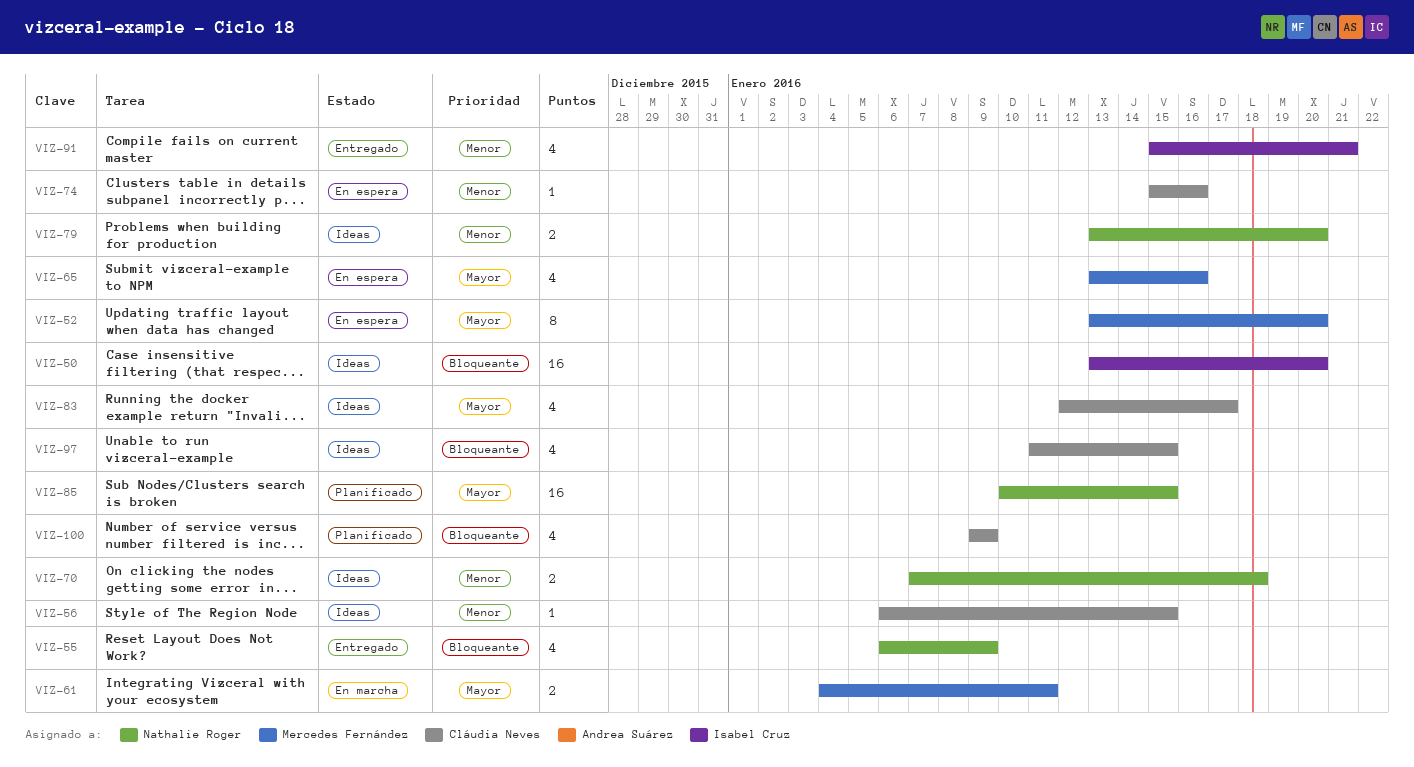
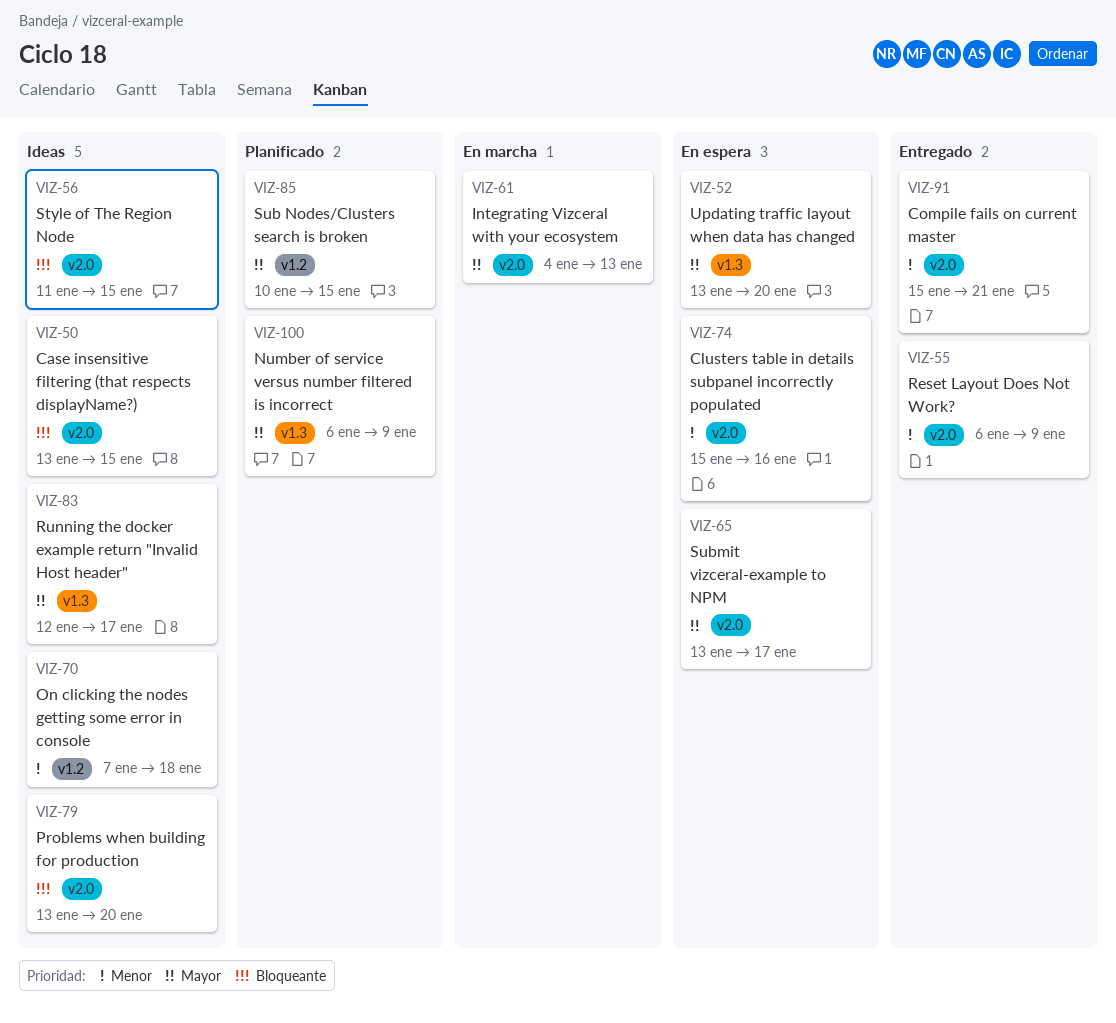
VIZ-50, due: Jan 20 -> Jan 15
VIZ-55, priority: Bloqueante -> Menor
VIZ-56, priority: Menor -> Bloqueante
VIZ-56, start: Jan 6 -> Jan 11
VIZ-61, due: Jan 11 -> Jan 13
VIZ-65, due: Jan 16 -> Jan 17
VIZ-79, priority: Menor -> Bloqueante
VIZ-97: present -> none
VIZ-100, priority: Bloqueante -> Mayor
VIZ-100, start: Jan 9 -> Jan 6

